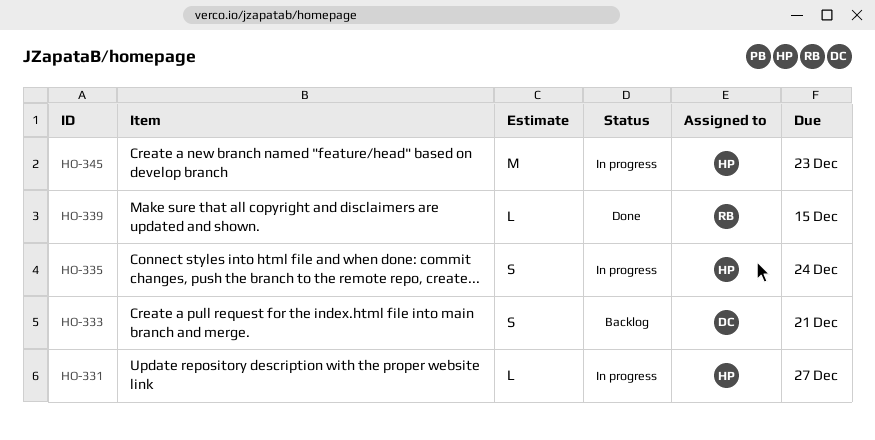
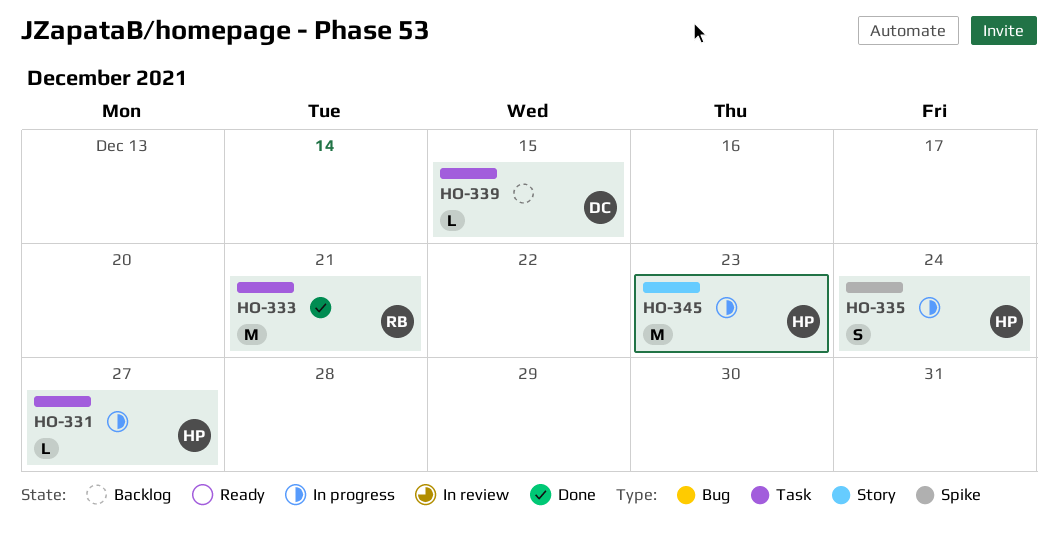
HO-333, status: Backlog -> Done
HO-333, owner: DC -> RB
HO-333, estimate: S -> M
HO-339, status: Done -> Backlog
HO-339, owner: RB -> DC

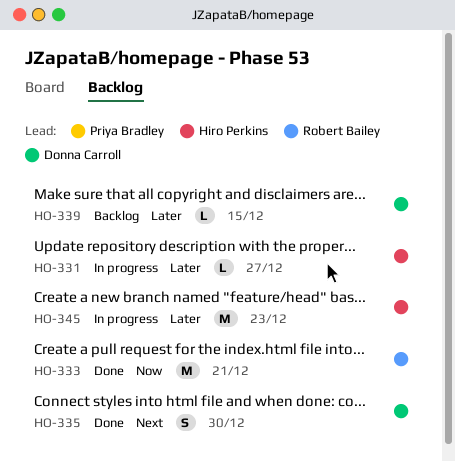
HO-335, status: In progress -> Done
HO-335, owner: Hiro Perkins -> Donna Carroll
HO-335, due: Dec 24 -> Dec 30

